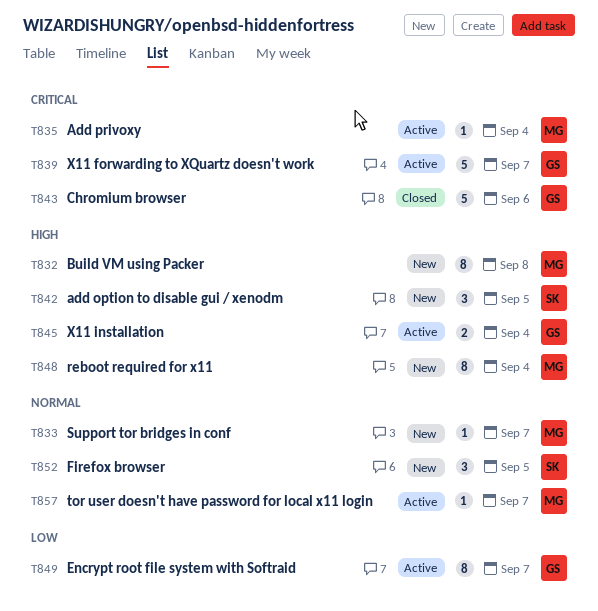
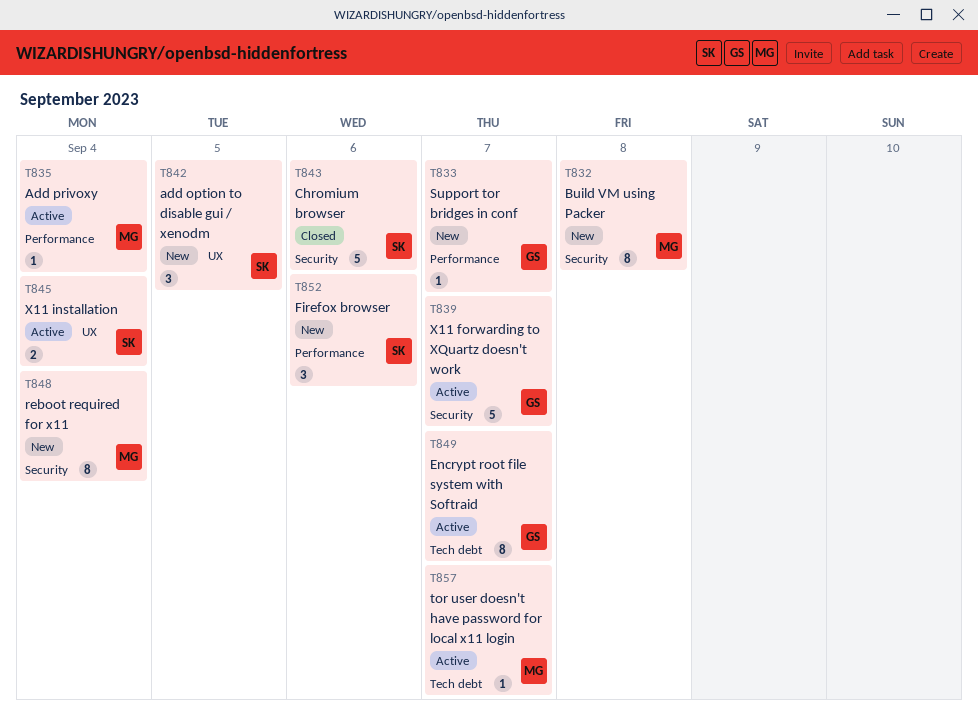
T833, owner: MG -> GS
T843, owner: GS -> SK
T845, owner: GS -> SK
T852, due: Sep 5 -> Sep 6

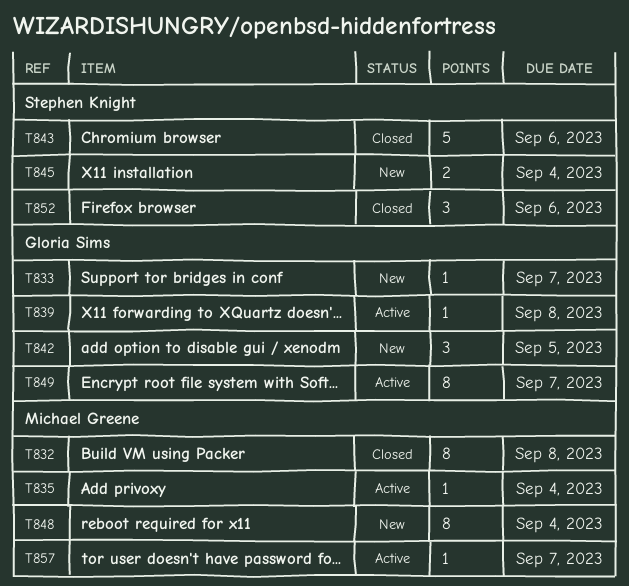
T832, status: New -> Closed
T839, estimate: 5 -> 1
T839, due: Sep 7 -> Sep 8
T842, owner: Stephen Knight -> Gloria Sims
T845, status: Active -> New
T852, status: New -> Closed

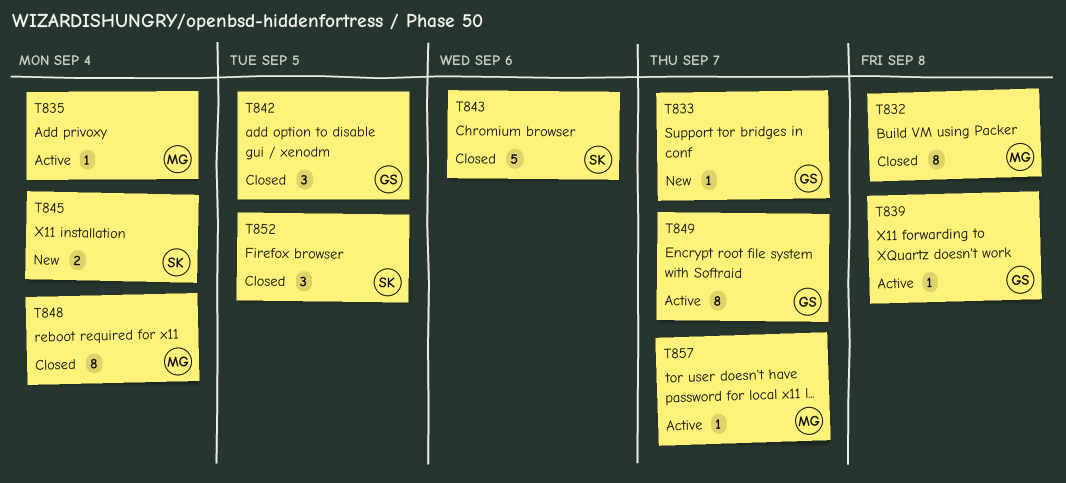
T842, status: New -> Closed
T848, status: New -> Closed
T852, due: Sep 6 -> Sep 5

